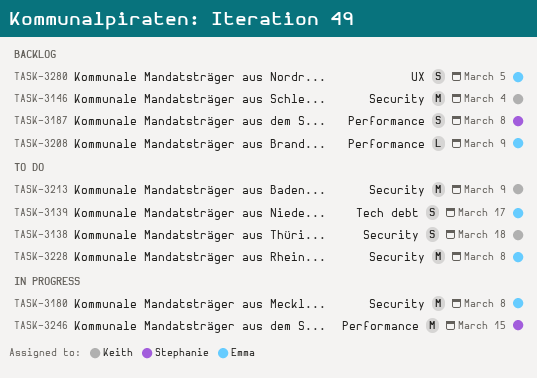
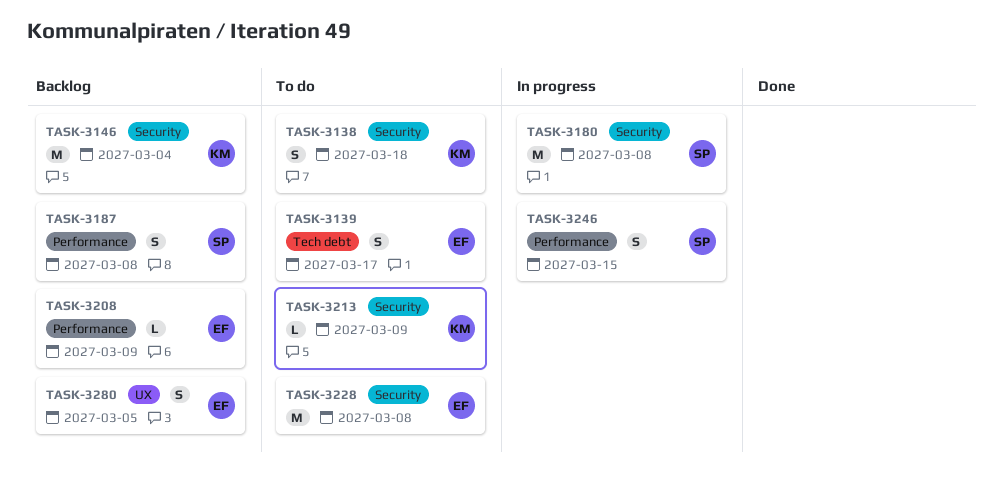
TASK-3180, owner: Emma -> Stephanie
TASK-3213, estimate: M -> L
TASK-3246, estimate: M -> S

